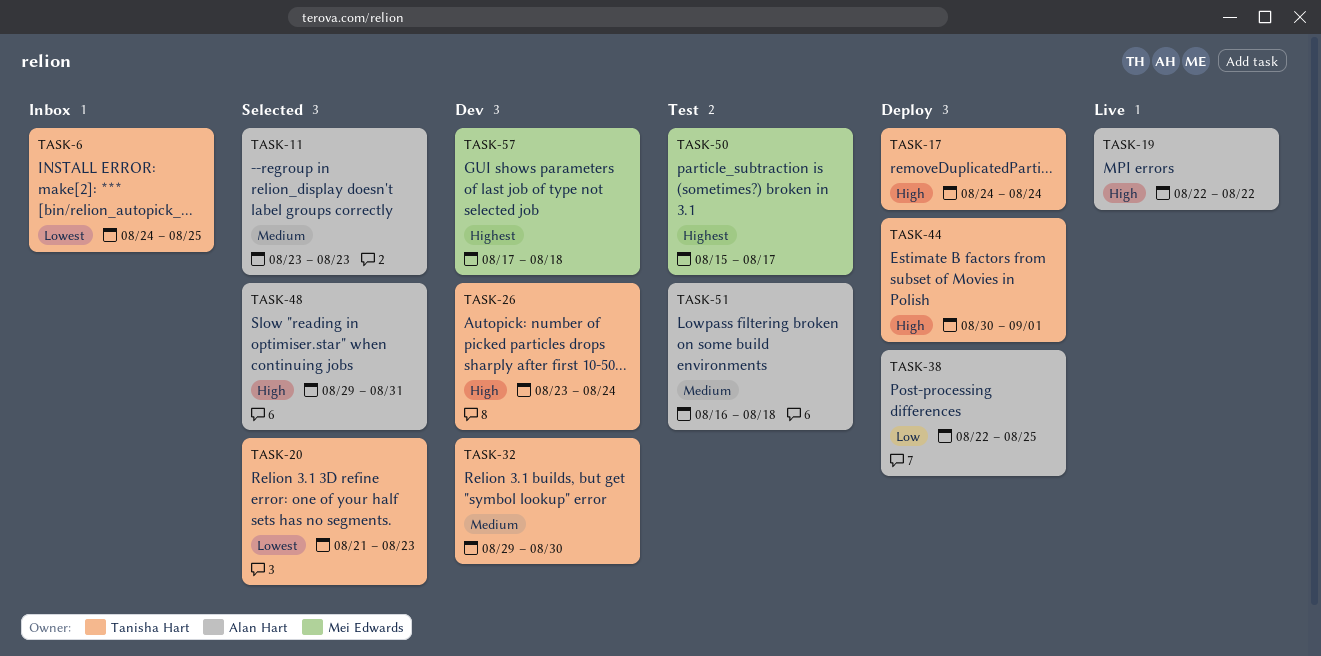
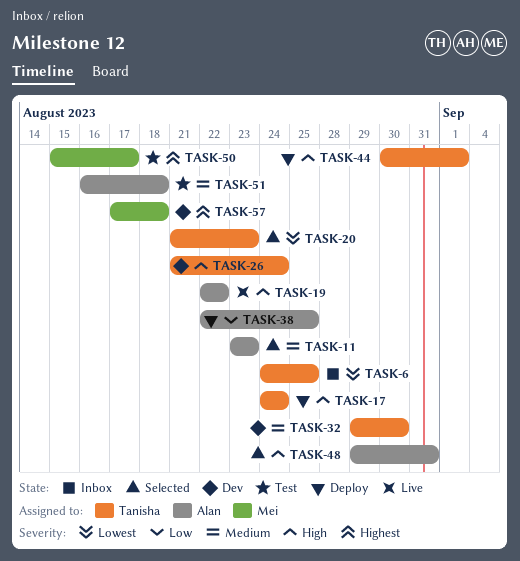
TASK-26, start: Aug 23 -> Aug 21

